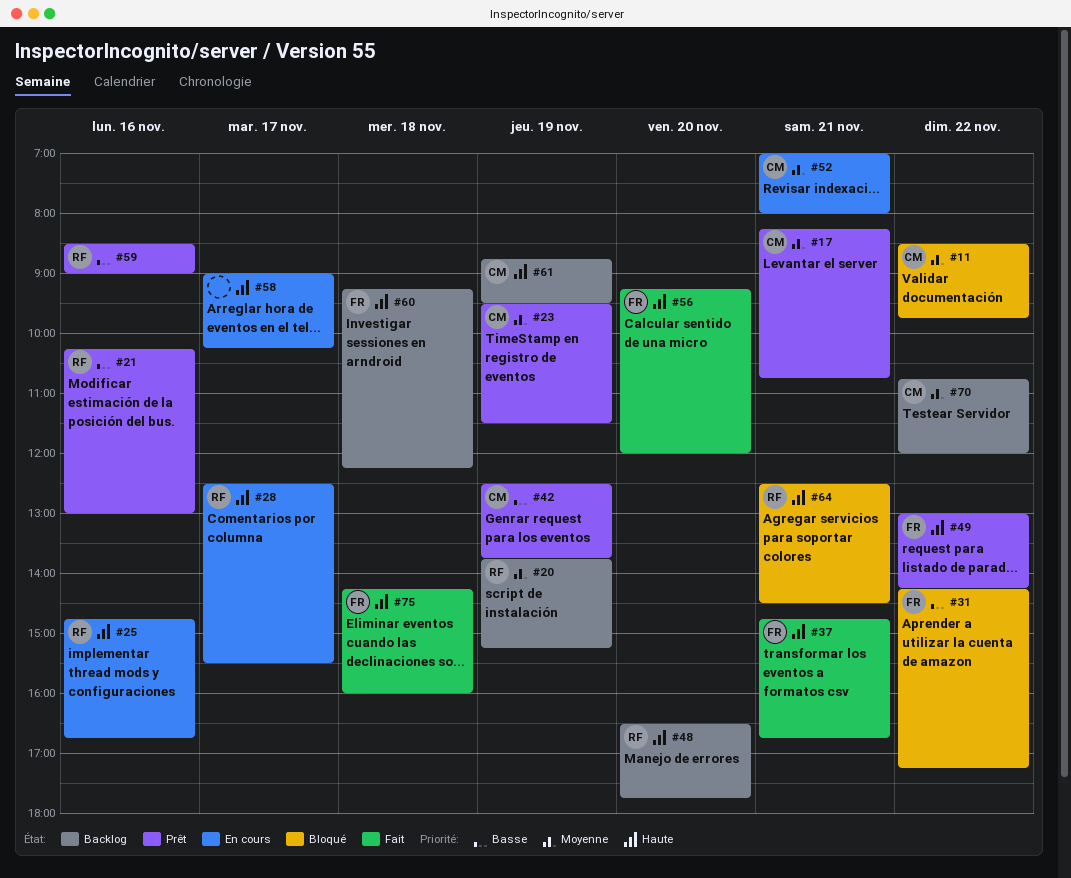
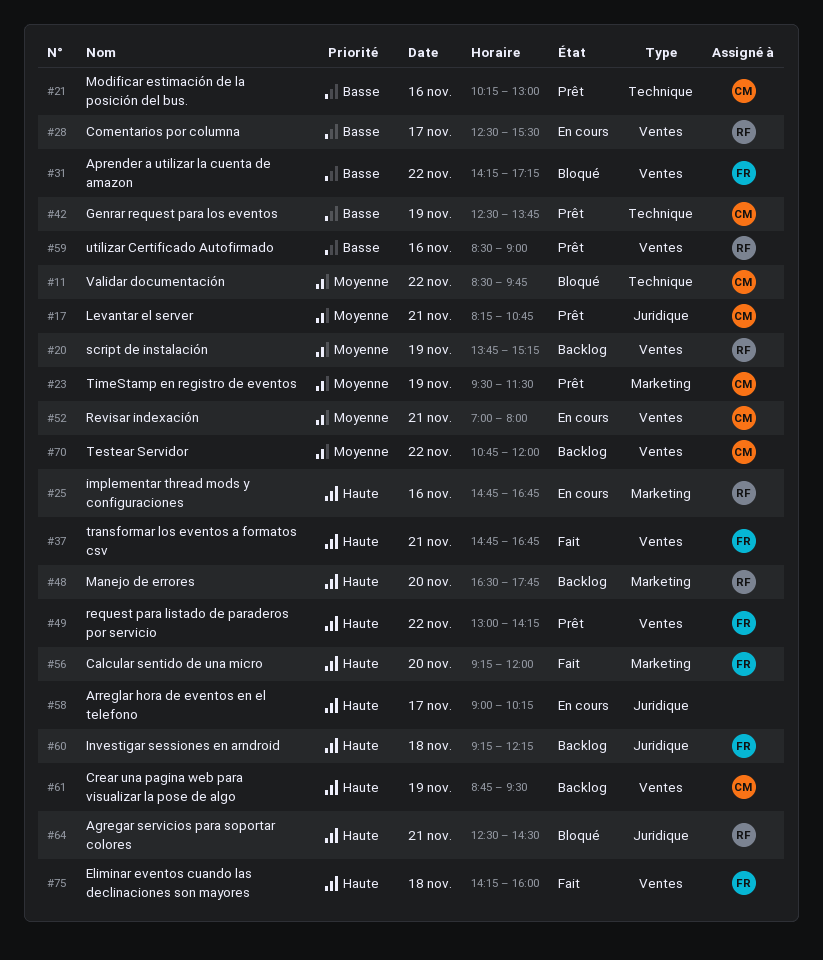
#21, owner: RF -> CM
#28, priority: Haute -> Basse

